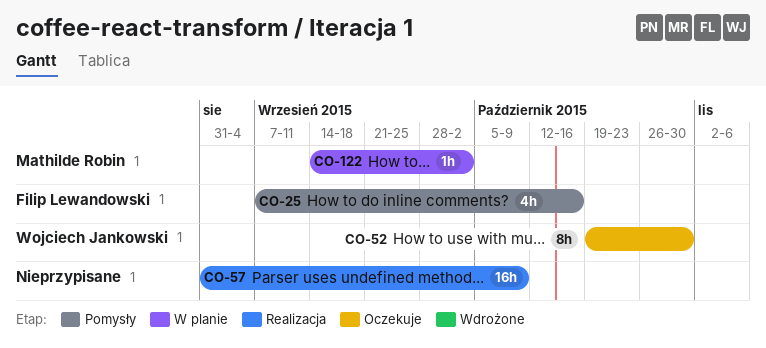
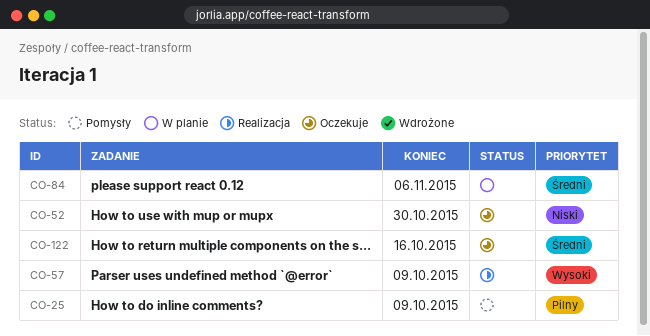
CO-25, due: Oct 16 -> Oct 9
CO-84: none -> present
CO-122, status: W planie -> Oczekuje
CO-122, due: Oct 2 -> Oct 16

